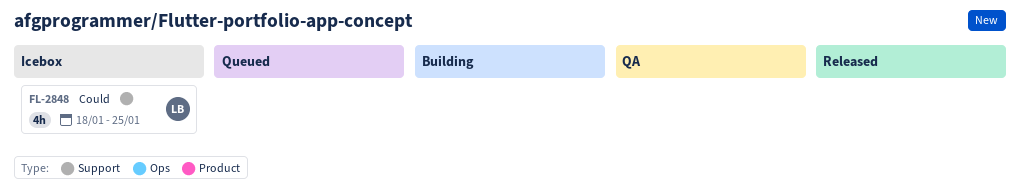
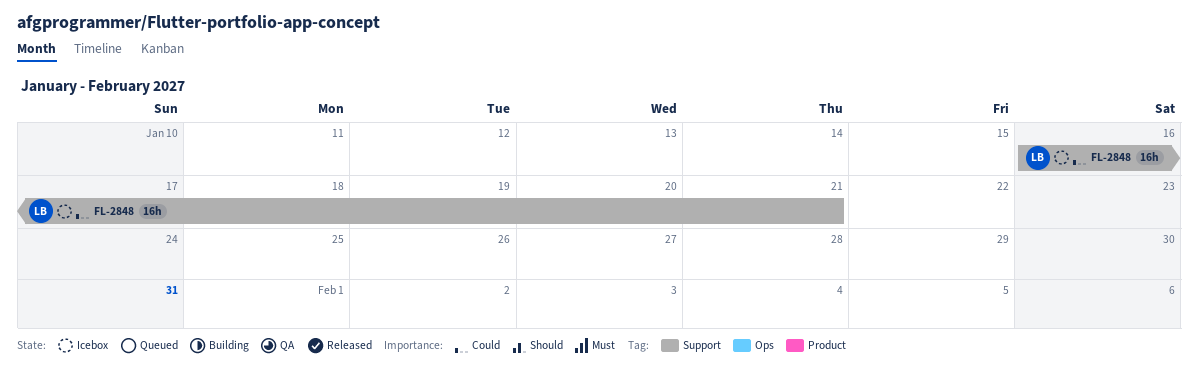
FL-2848, estimate: 4h -> 16h
FL-2848, start: Jan 18 -> Jan 16
FL-2848, due: Jan 25 -> Jan 21

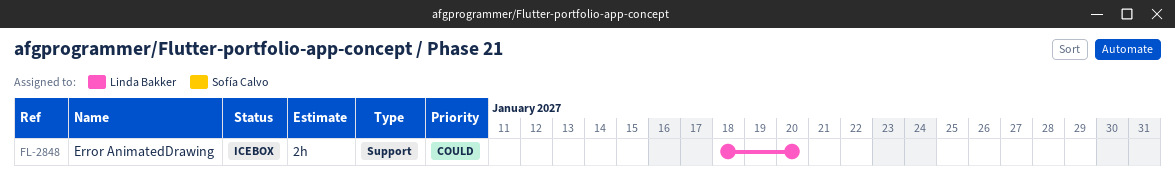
FL-2848, estimate: 16h -> 2h
FL-2848, start: Jan 16 -> Jan 18
FL-2848, due: Jan 21 -> Jan 20

